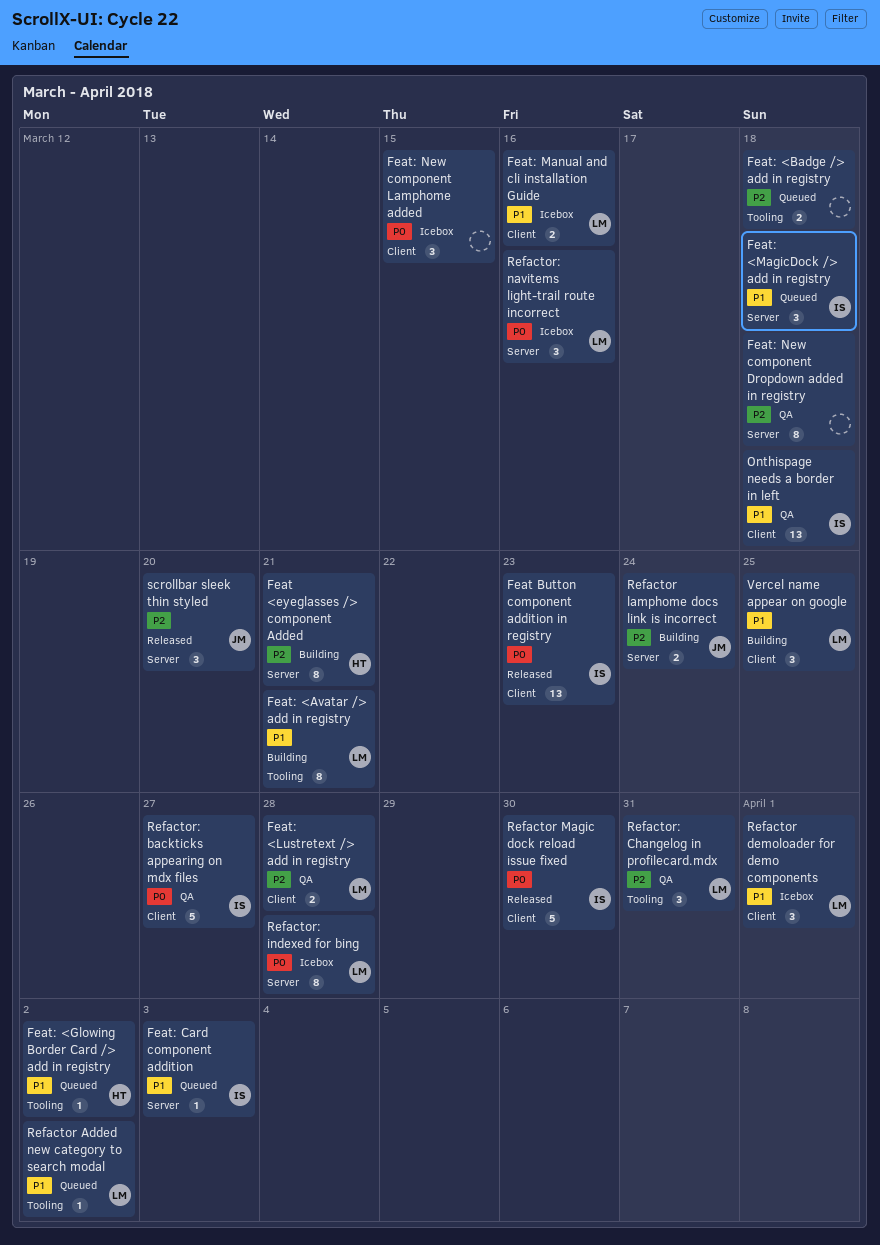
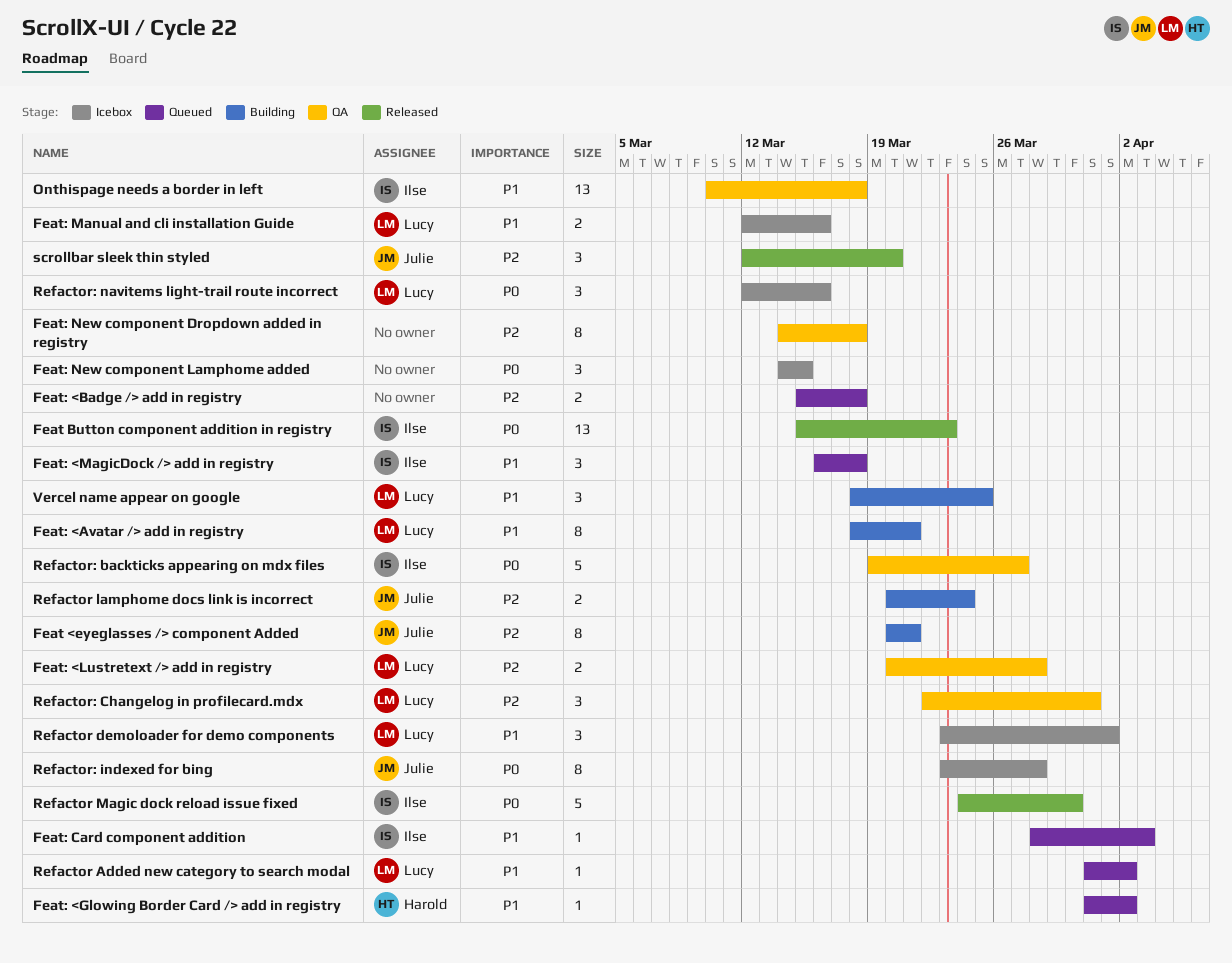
Feat <eyeglasses /> component Added, owner: Harold -> Julie
Refactor: indexed for bing, owner: Lucy -> Julie

